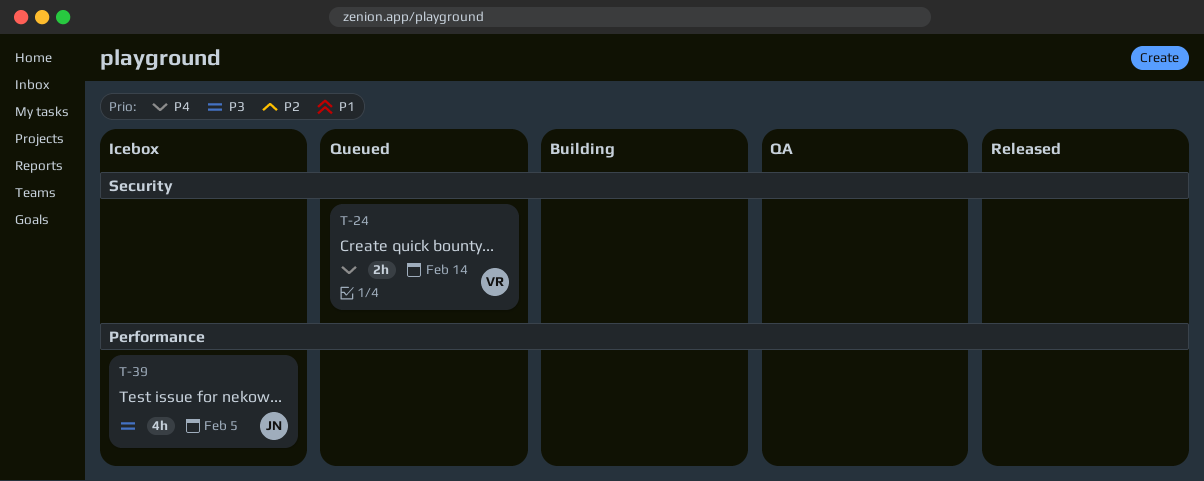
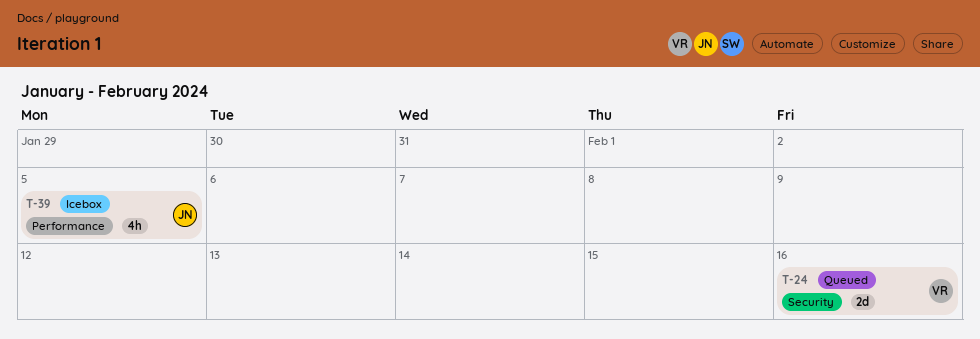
T-24, estimate: 2h -> 2d
T-24, due: Feb 14 -> Feb 16

